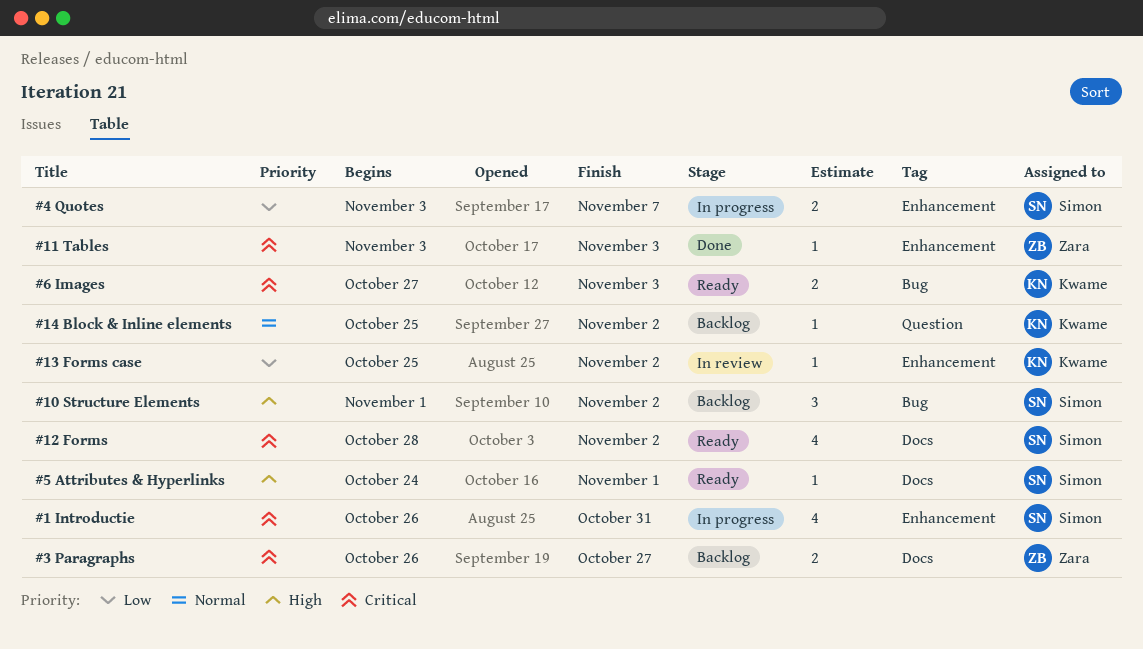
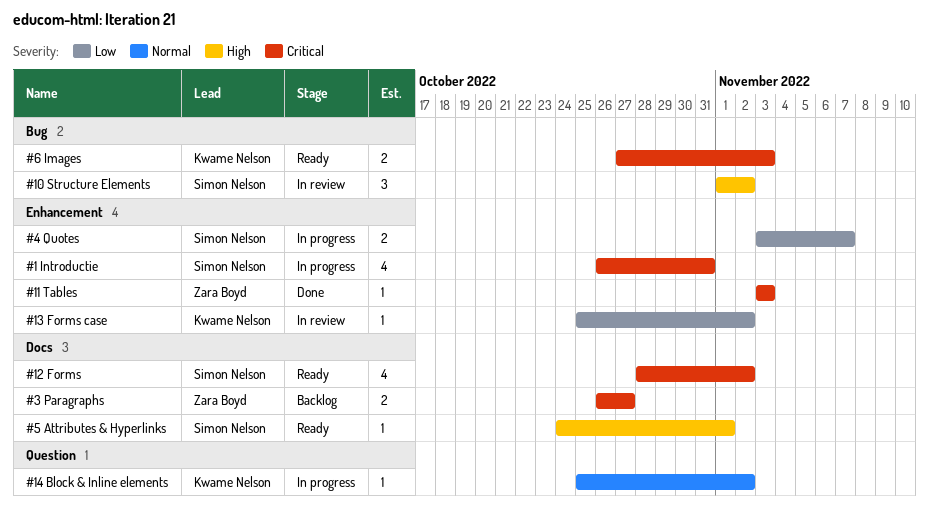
#10 Structure Elements, status: Backlog -> In review
#14 Block & Inline elements, status: Backlog -> In progress

